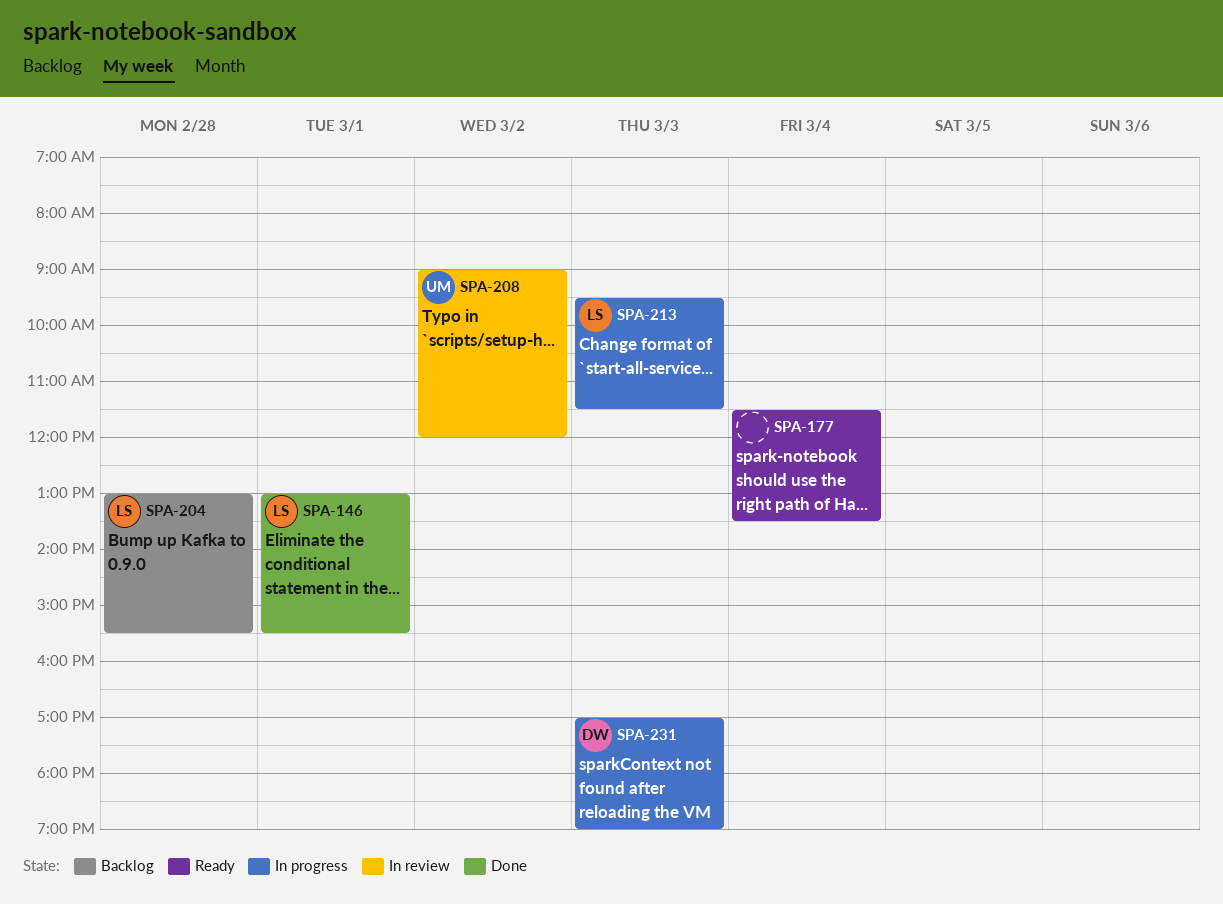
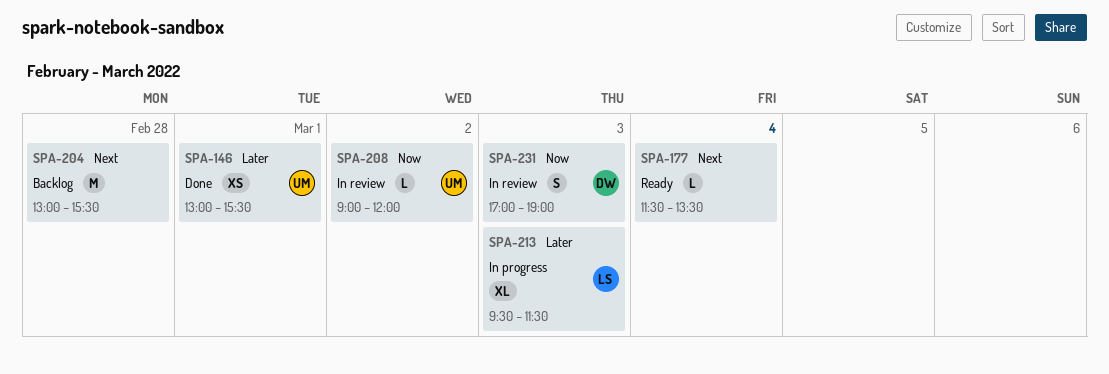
SPA-146, owner: LS -> UM
SPA-204, owner: LS -> none
SPA-231, status: In progress -> In review

